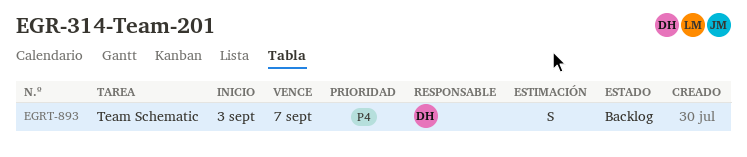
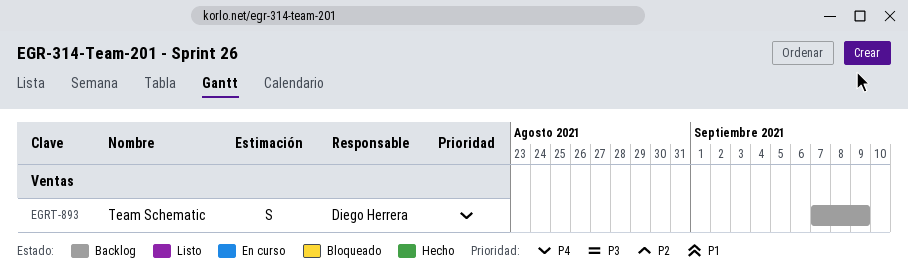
EGRT-893, start: Sep 3 -> Sep 7
EGRT-893, due: Sep 7 -> Sep 9

